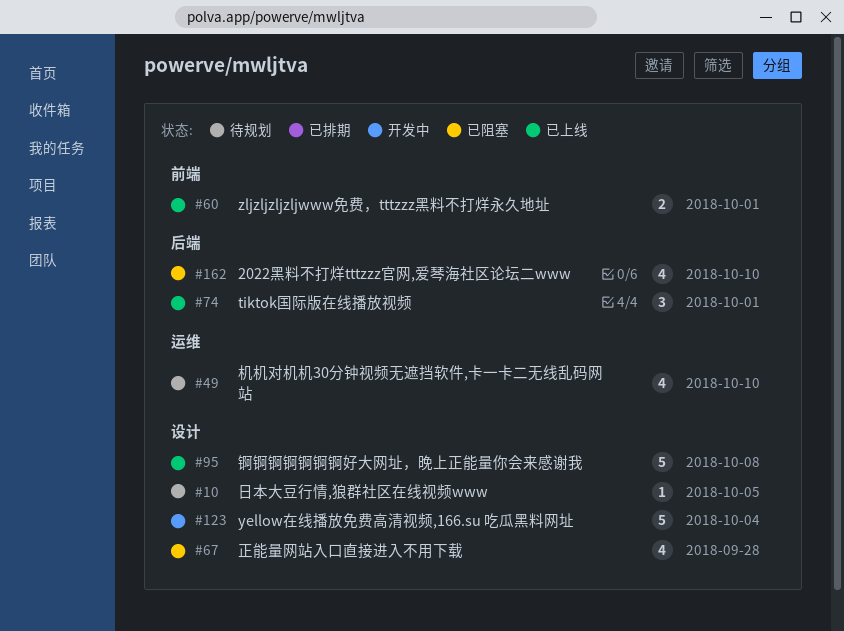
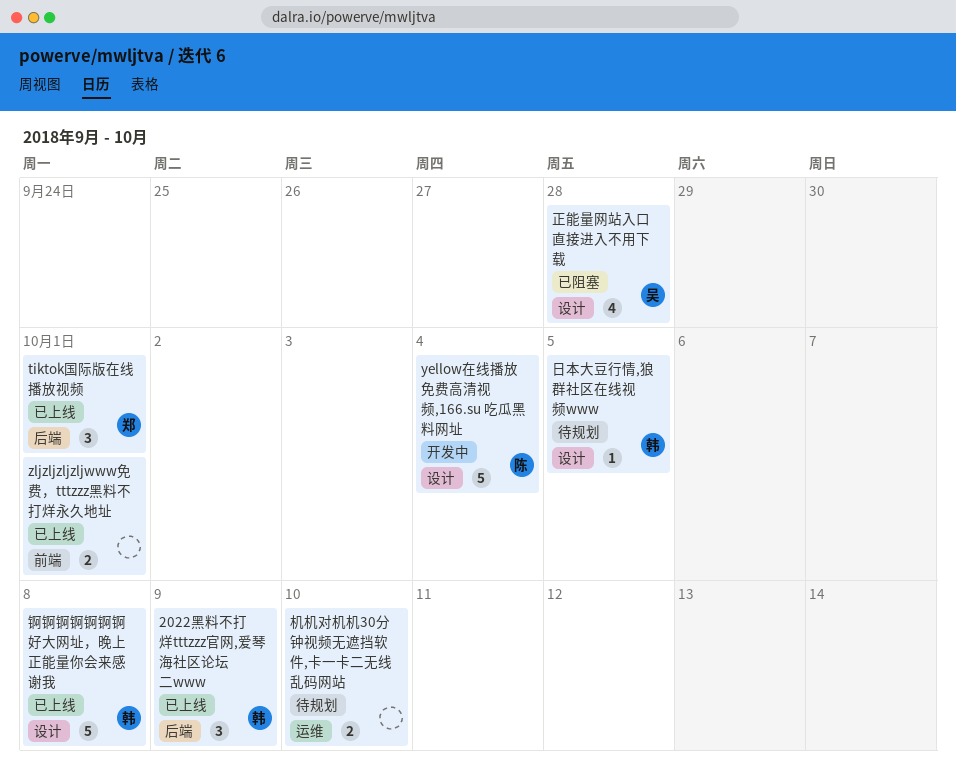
2022黑料不打烊tttzzz官网,爱琴海社区论坛二www, status: 已阻塞 -> 已上线
2022黑料不打烊tttzzz官网,爱琴海社区论坛二www, estimate: 4 -> 3
2022黑料不打烊tttzzz官网,爱琴海社区论坛二www, due: Oct 10 -> Oct 9
机机对机机30分钟视频无遮挡软件,卡一卡二无线乱码网站, estimate: 4 -> 2

